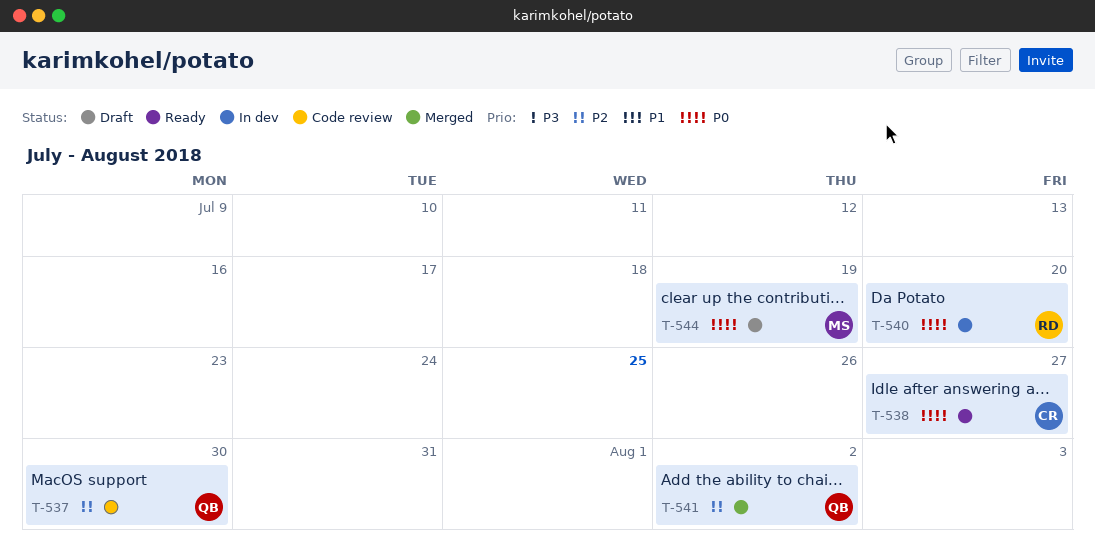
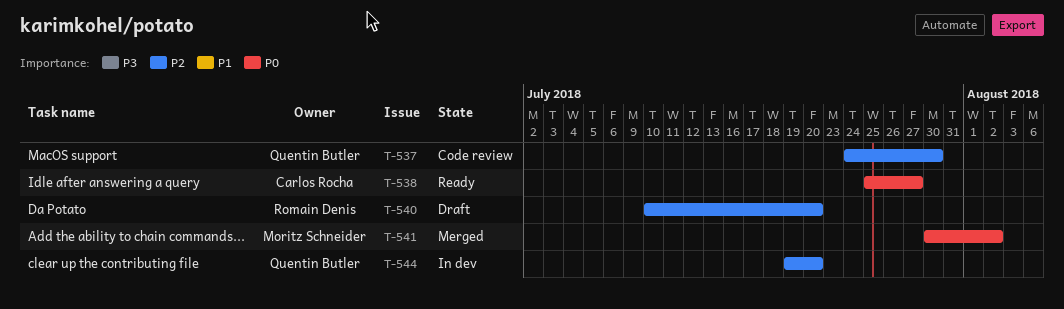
T-540, status: In dev -> Draft
T-540, priority: P0 -> P2
T-541, owner: Quentin Butler -> Moritz Schneider
T-541, priority: P2 -> P0
T-544, status: Draft -> In dev
T-544, owner: Moritz Schneider -> Quentin Butler
T-544, priority: P0 -> P2
T-544, due: Jul 19 -> Jul 20

